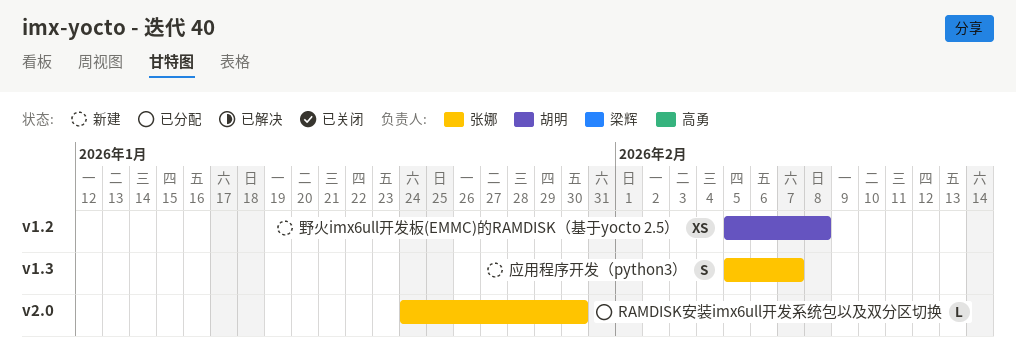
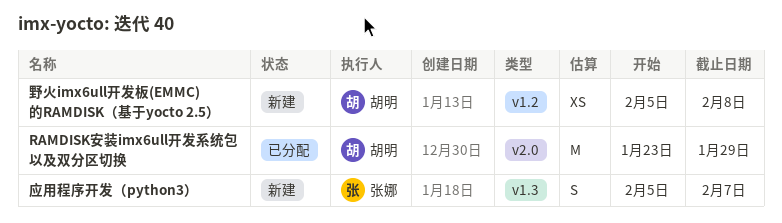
RAMDISK安装imx6ull开发系统包以及双分区切换, owner: 张娜 -> 胡明
RAMDISK安装imx6ull开发系统包以及双分区切换, estimate: L -> M
RAMDISK安装imx6ull开发系统包以及双分区切换, start: Jan 24 -> Jan 23
RAMDISK安装imx6ull开发系统包以及双分区切换, due: Jan 30 -> Jan 29

